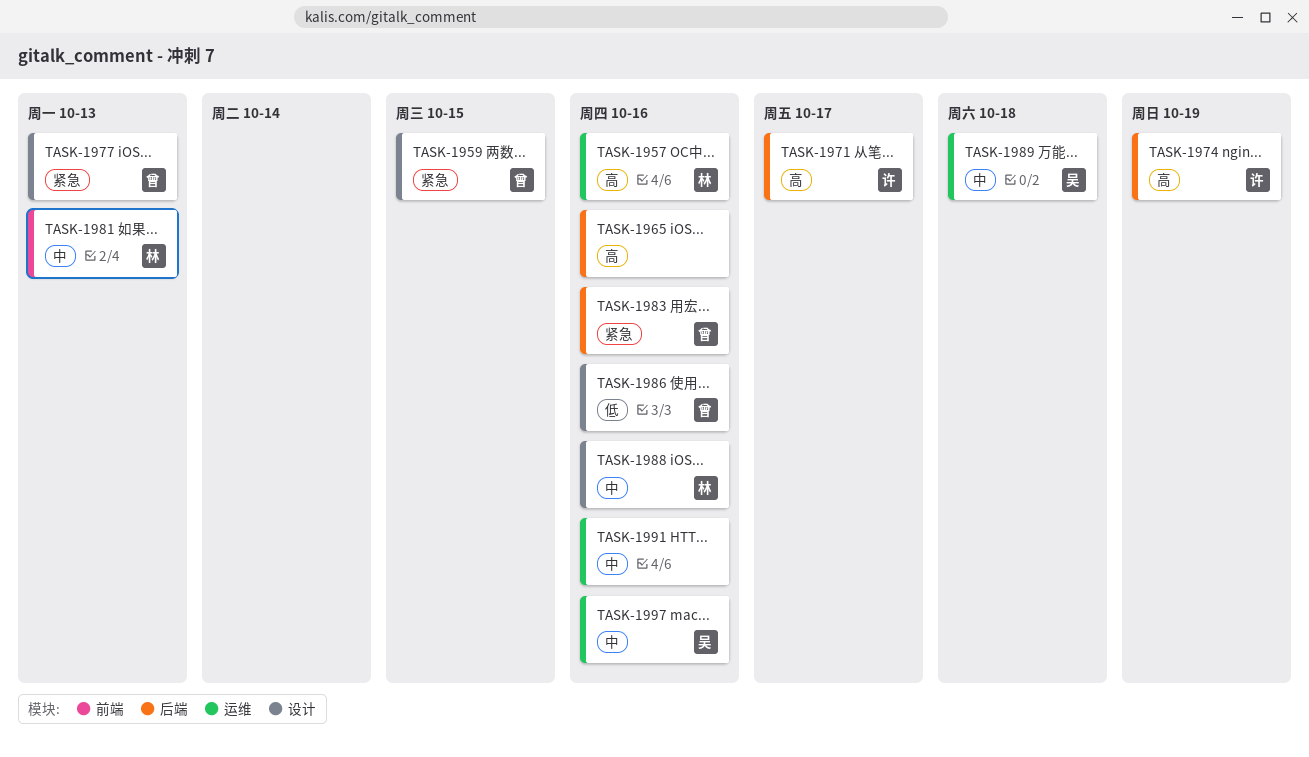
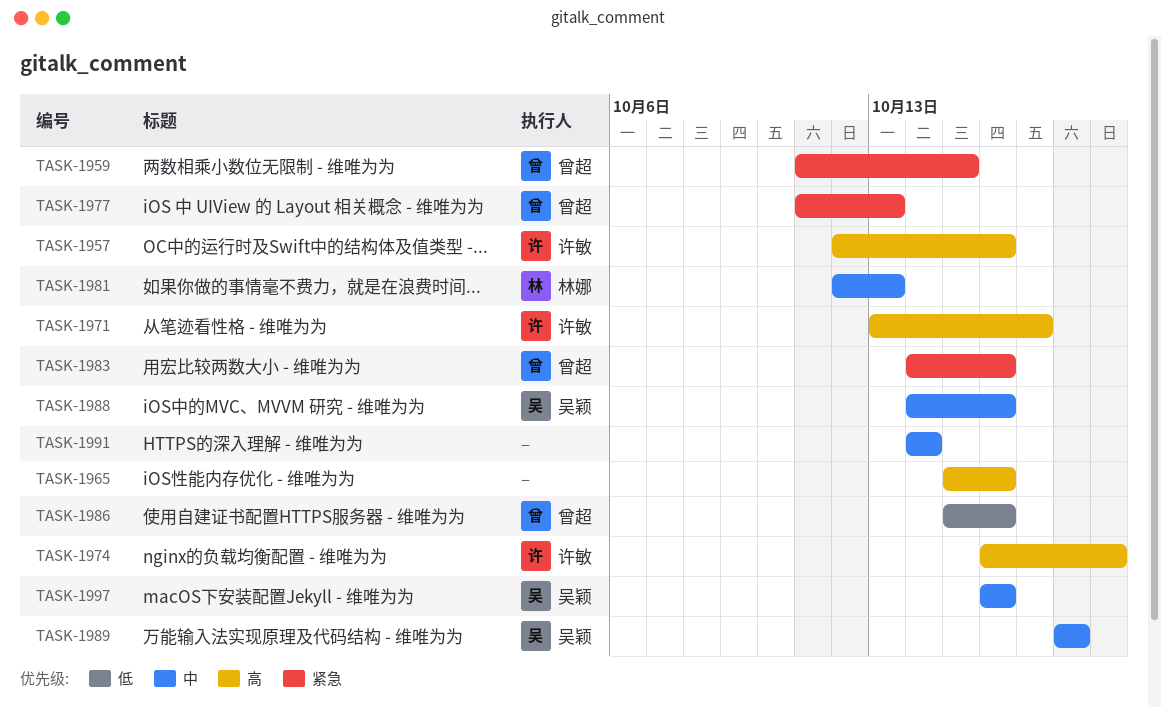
TASK-1957, owner: 林娜 -> 许敏
TASK-1988, owner: 林娜 -> 吴颖
TASK-1991, due: Oct 16 -> Oct 14

